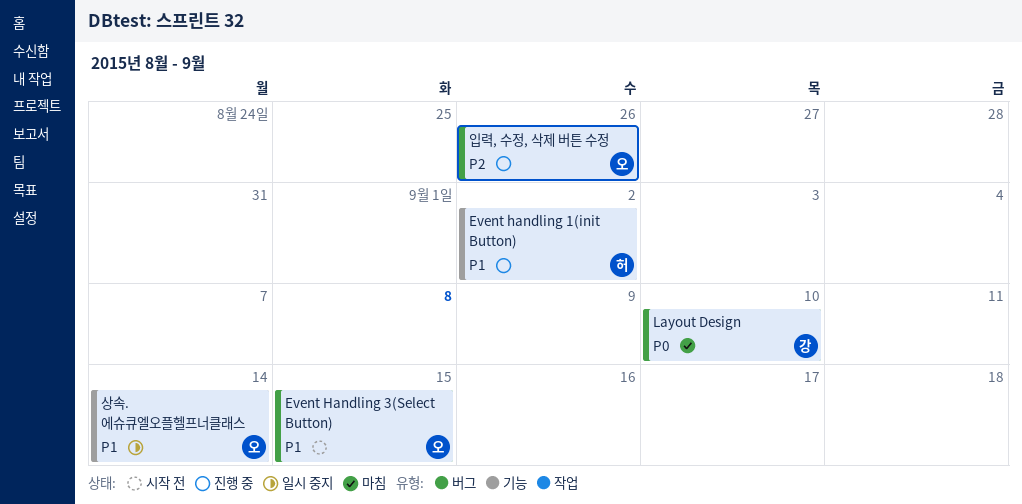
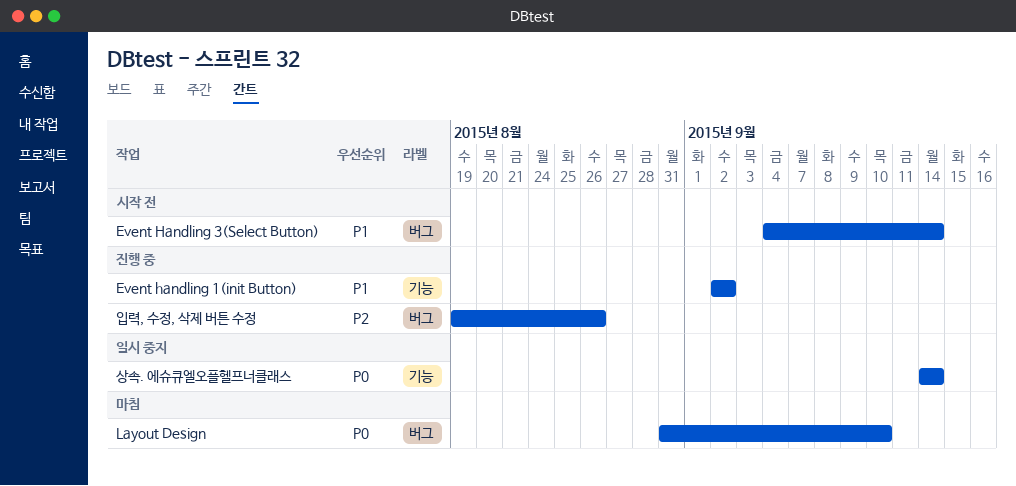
Event Handling 3(Select Button), due: Sep 15 -> Sep 14
상속. 에슈큐엘오플헬프너클래스, priority: P1 -> P0

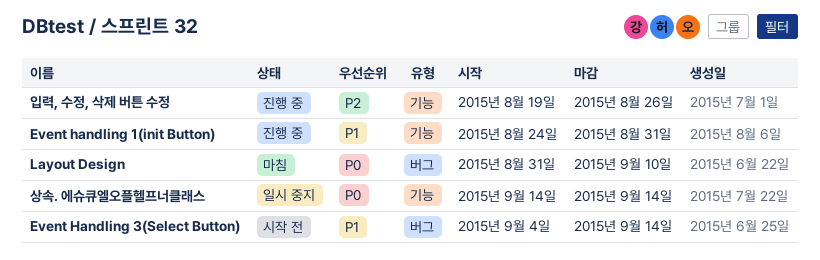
Event handling 1(init Button), start: Sep 2 -> Aug 24
Event handling 1(init Button), due: Sep 2 -> Aug 31
입력, 수정, 삭제 버튼 수정, label: 버그 -> 기능

